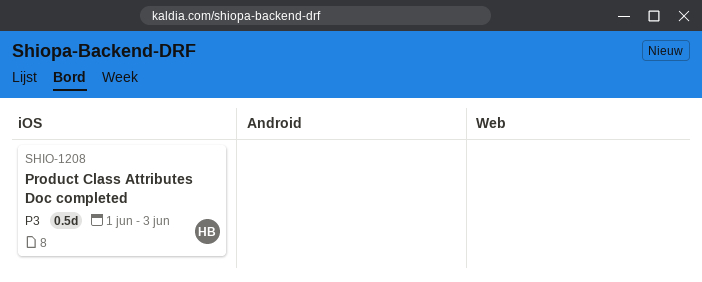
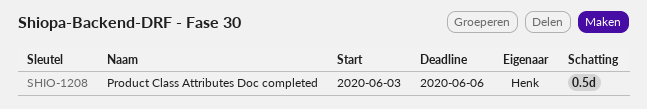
SHIO-1208, start: Jun 1 -> Jun 3
SHIO-1208, due: Jun 3 -> Jun 6

